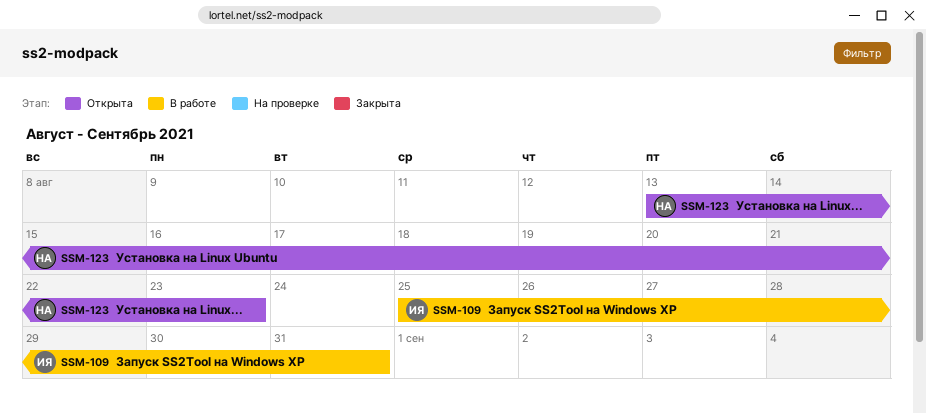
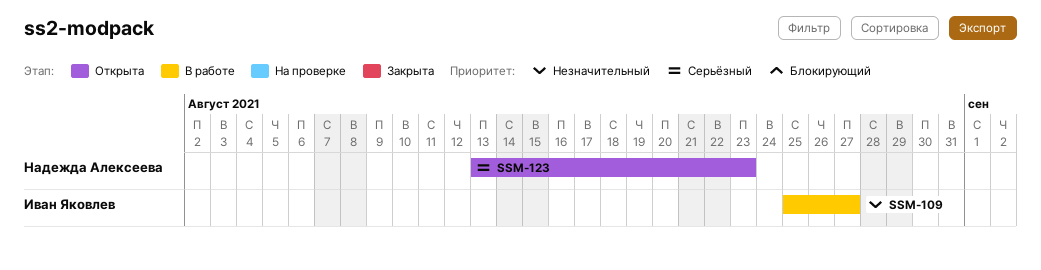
SSM-109, due: Aug 31 -> Aug 27

